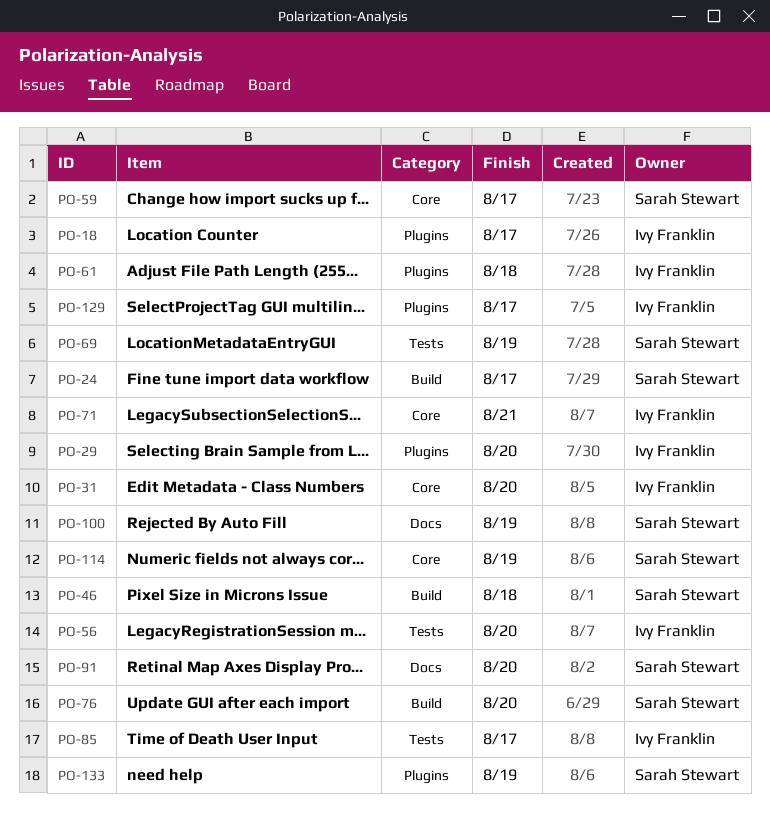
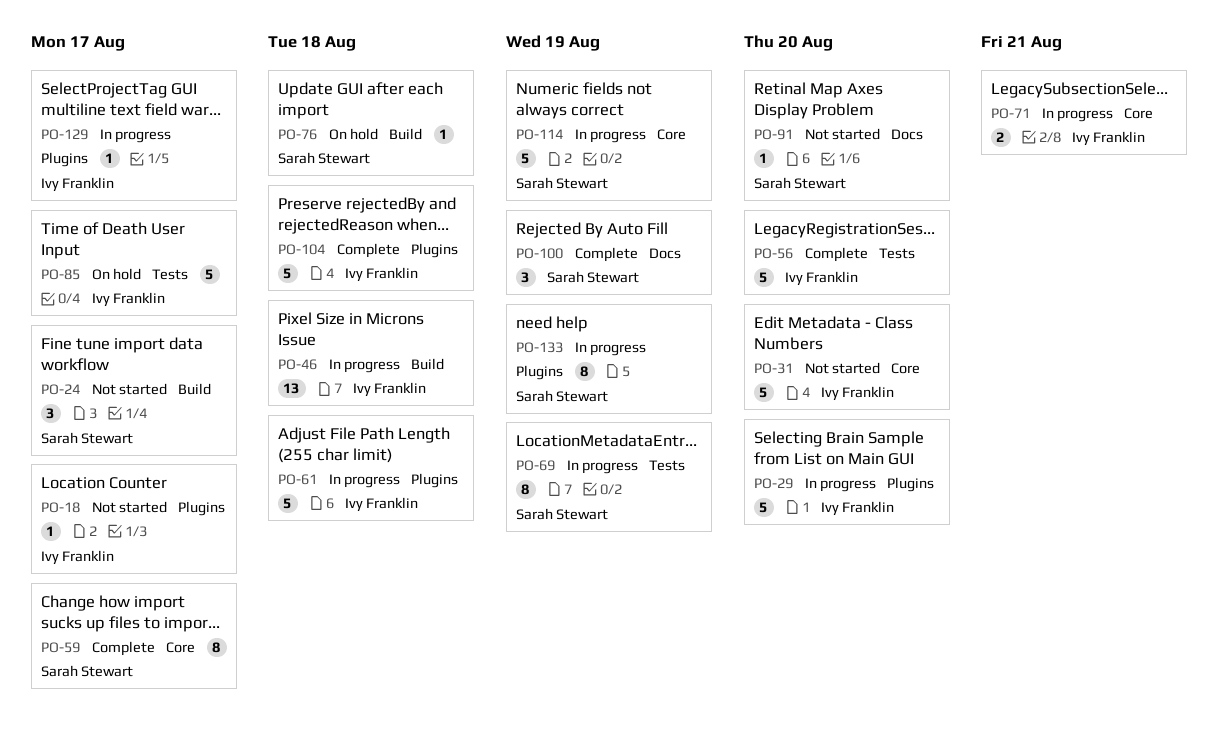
PO-46, owner: Sarah Stewart -> Ivy Franklin
PO-76, due: Aug 20 -> Aug 18
PO-104: none -> present

